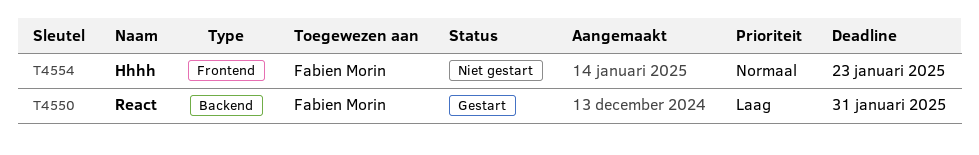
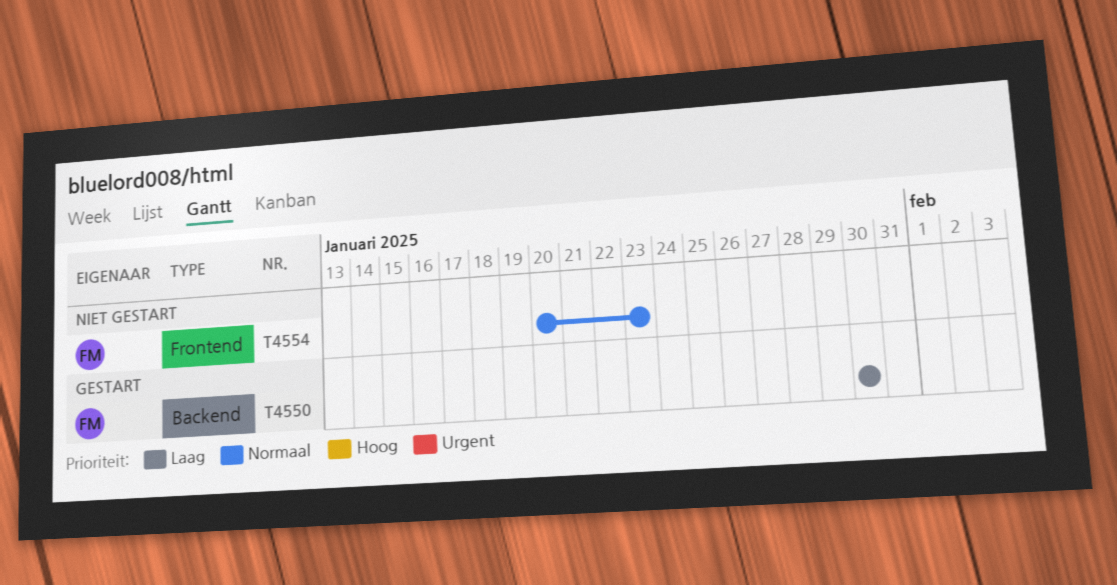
T4550, due: Jan 31 -> Jan 30

